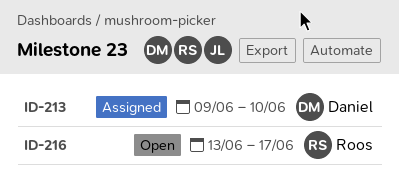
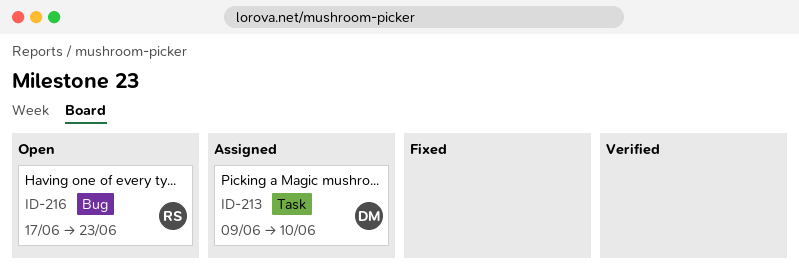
ID-216, start: Jun 13 -> Jun 17
ID-216, due: Jun 17 -> Jun 23

